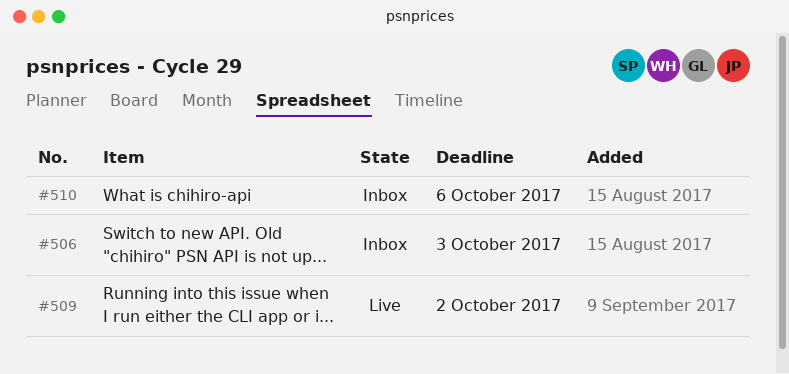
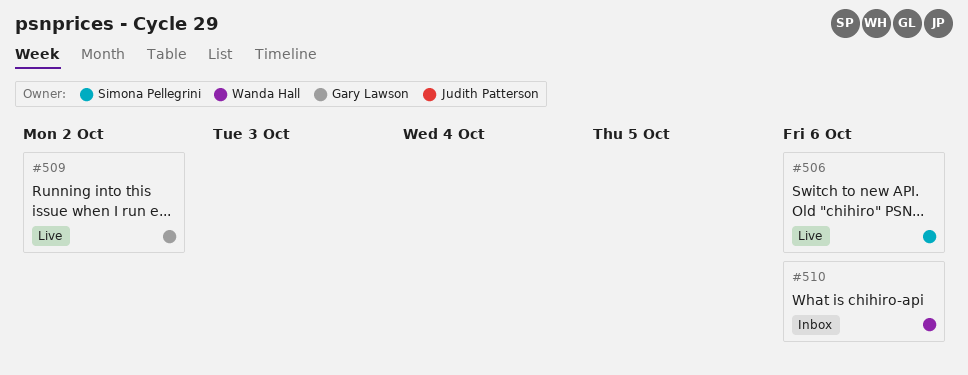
#506, status: Inbox -> Live
#506, due: Oct 3 -> Oct 6

